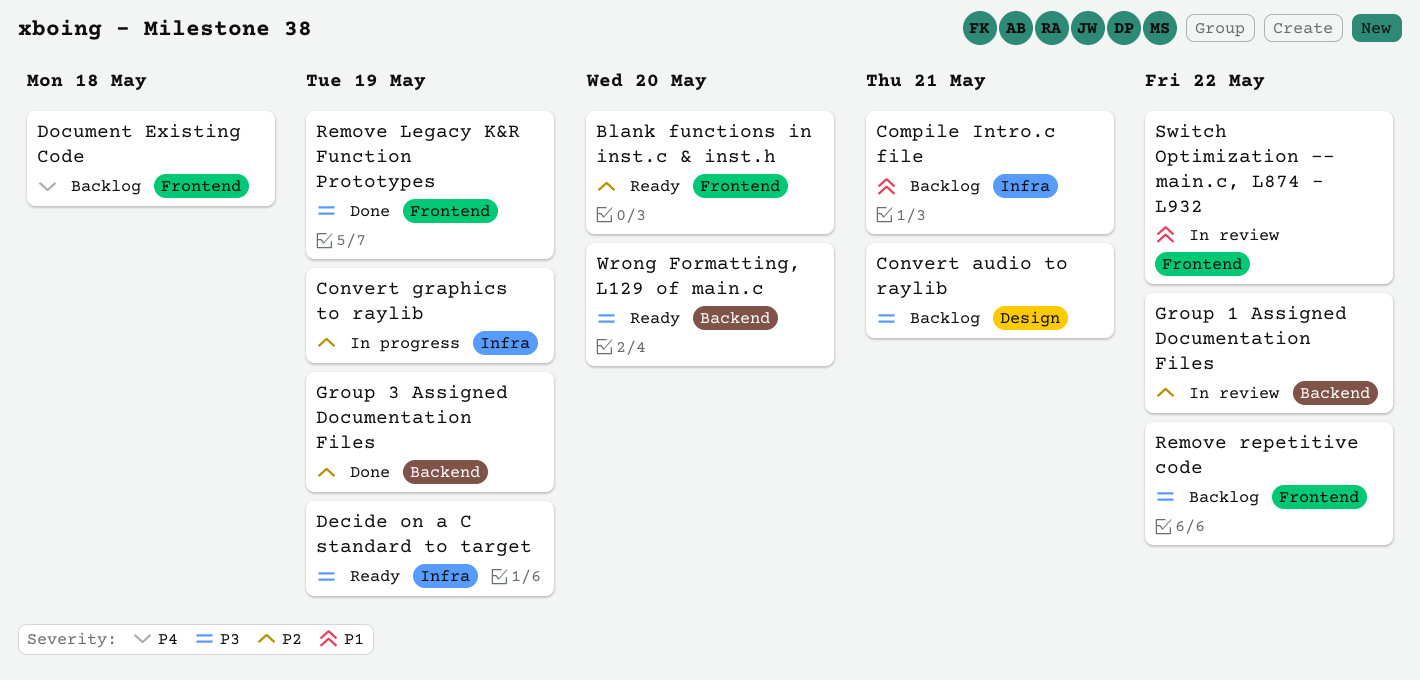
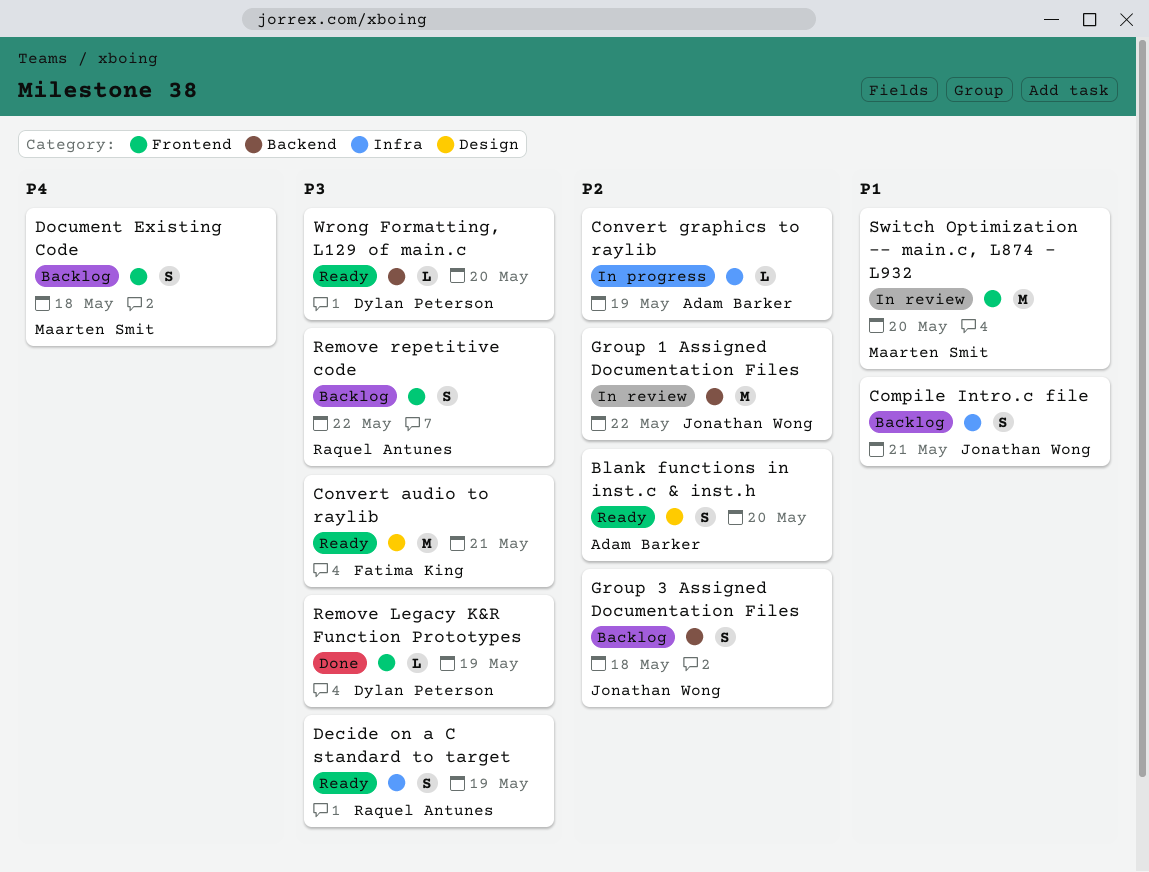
Blank functions in inst.c & inst.h, label: Frontend -> Design
Convert audio to raylib, status: Backlog -> Ready
Group 3 Assigned Documentation Files, status: Done -> Backlog
Group 3 Assigned Documentation Files, due: May 19 -> May 18
Switch Optimization -- main.c, L874 - L932, due: May 22 -> May 20

